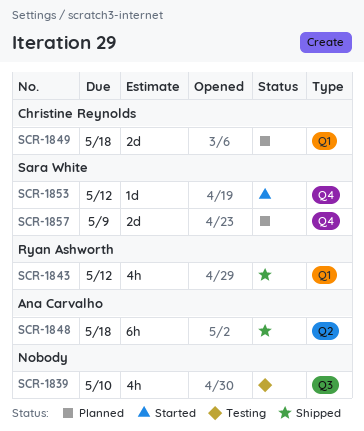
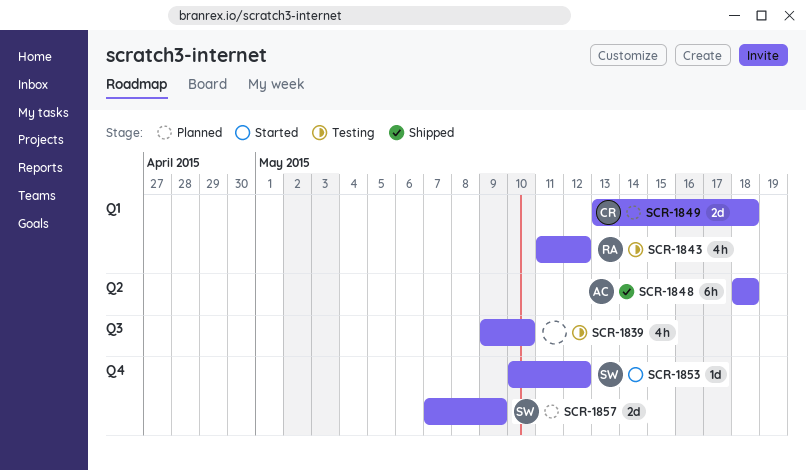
SCR-1843, status: Shipped -> Testing

